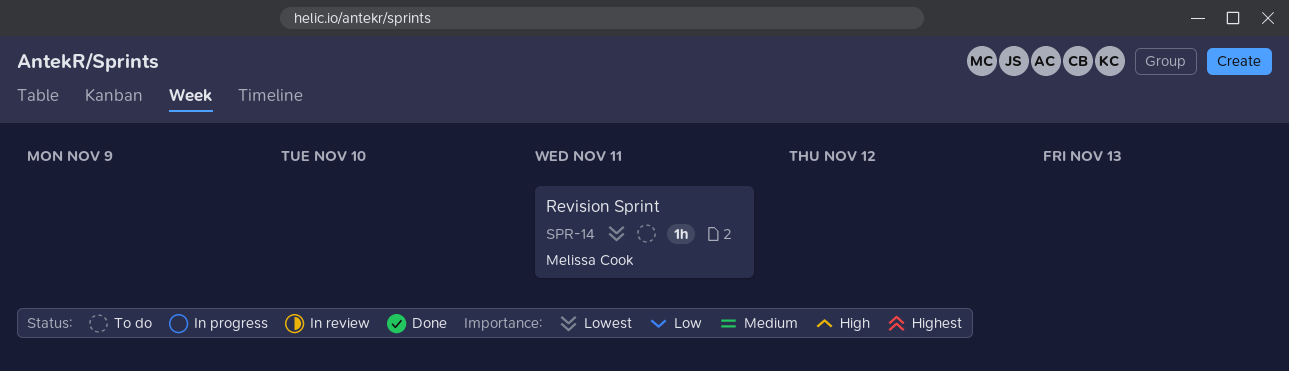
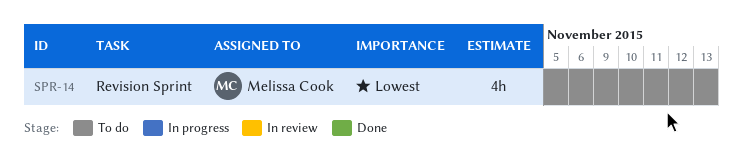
SPR-14, estimate: 1h -> 4h
SPR-14, due: Nov 11 -> Nov 13

